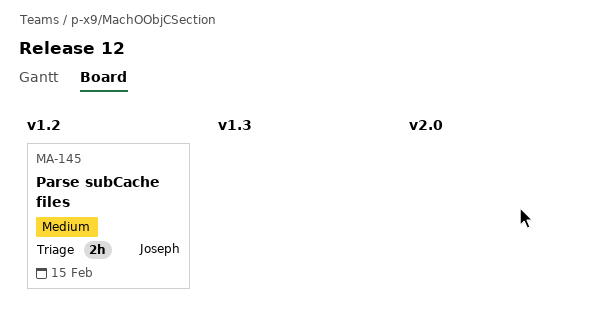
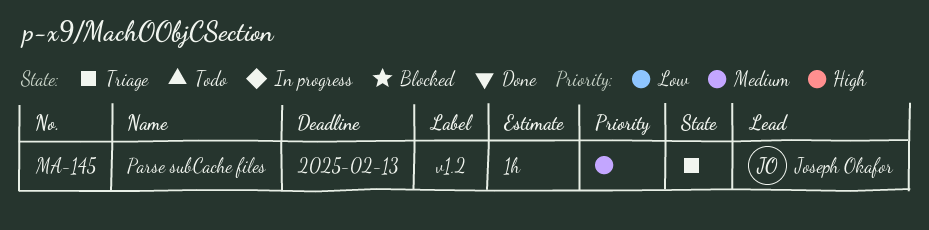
MA-145, estimate: 2h -> 1h
MA-145, due: Feb 15 -> Feb 13

